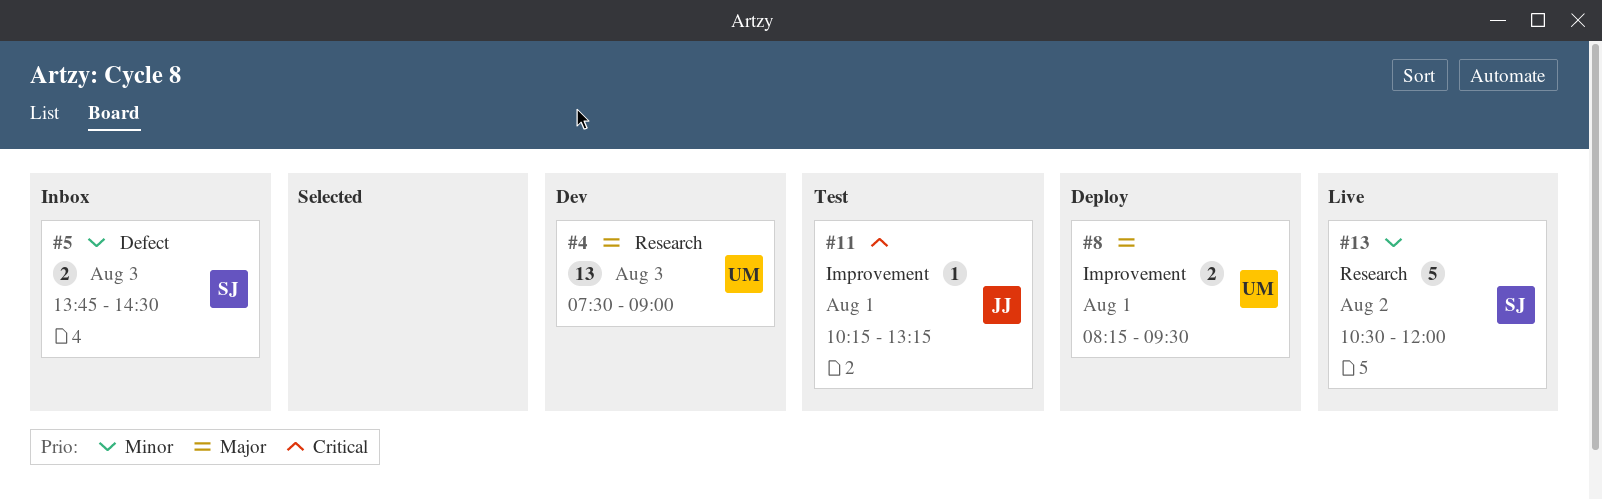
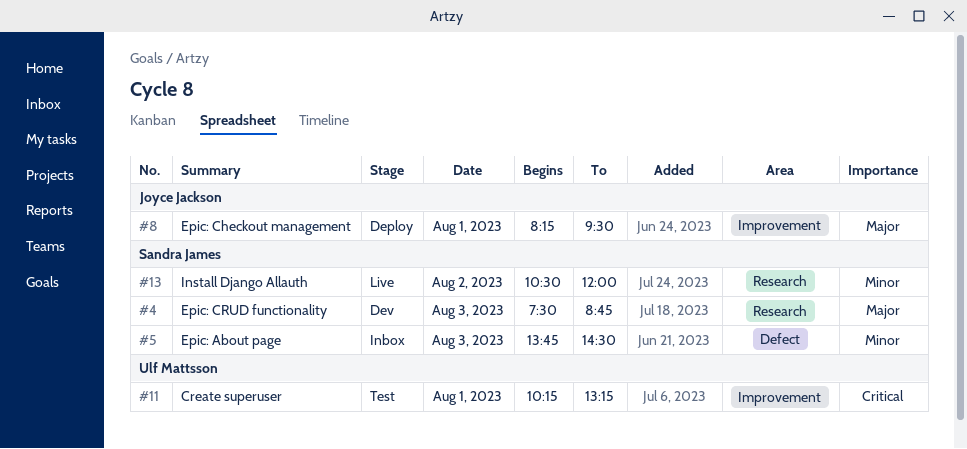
#4, owner: Ulf Mattsson -> Sandra James
#4, ends: 09:00 -> 08:45
#8, owner: Ulf Mattsson -> Joyce Jackson
#11, owner: Joyce Jackson -> Ulf Mattsson

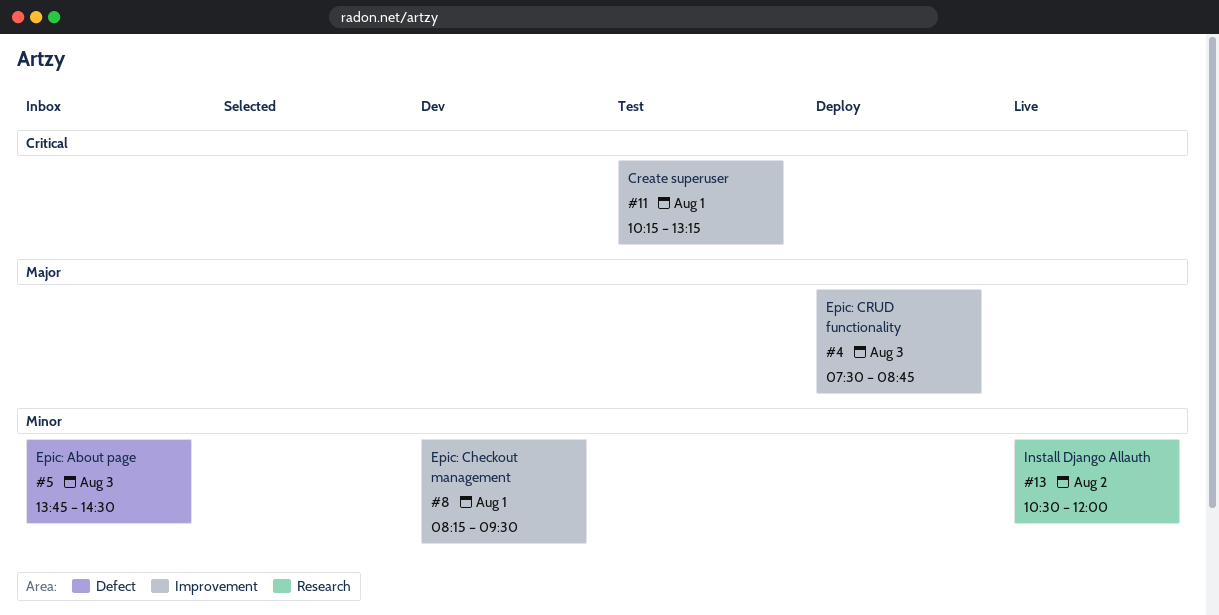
#4, status: Dev -> Deploy
#4, label: Research -> Improvement
#8, status: Deploy -> Dev
#8, priority: Major -> Minor

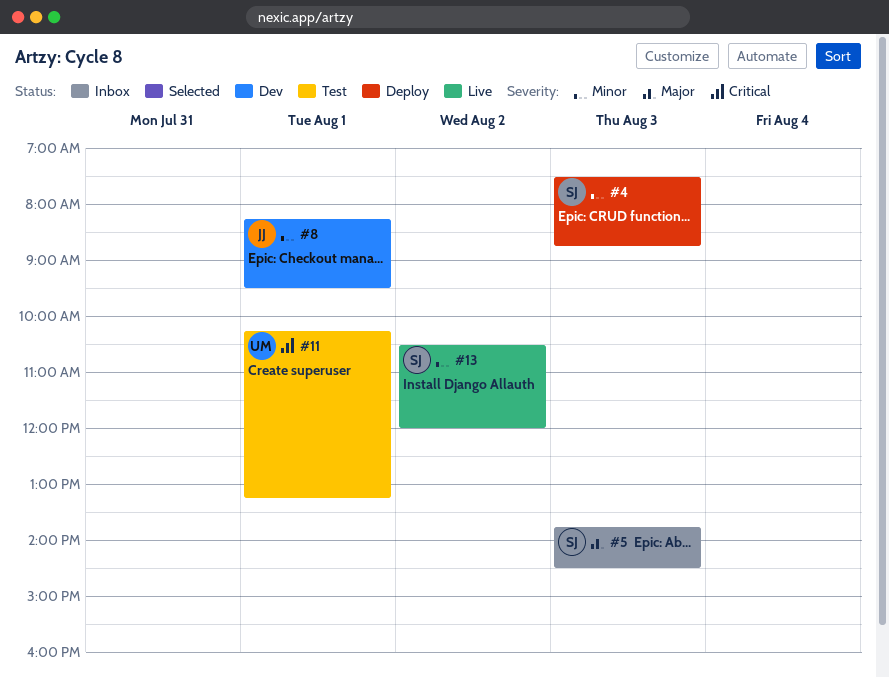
#4, priority: Major -> Minor
#5, priority: Minor -> Major

